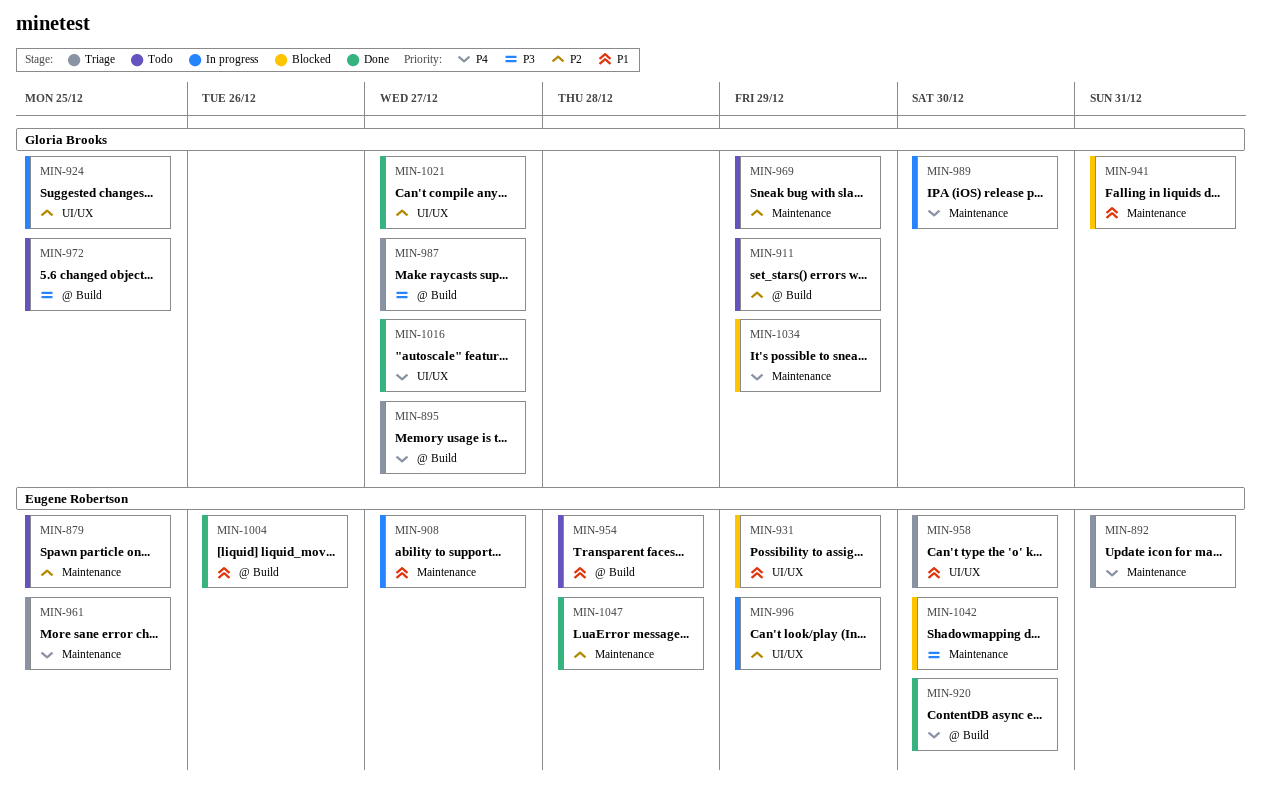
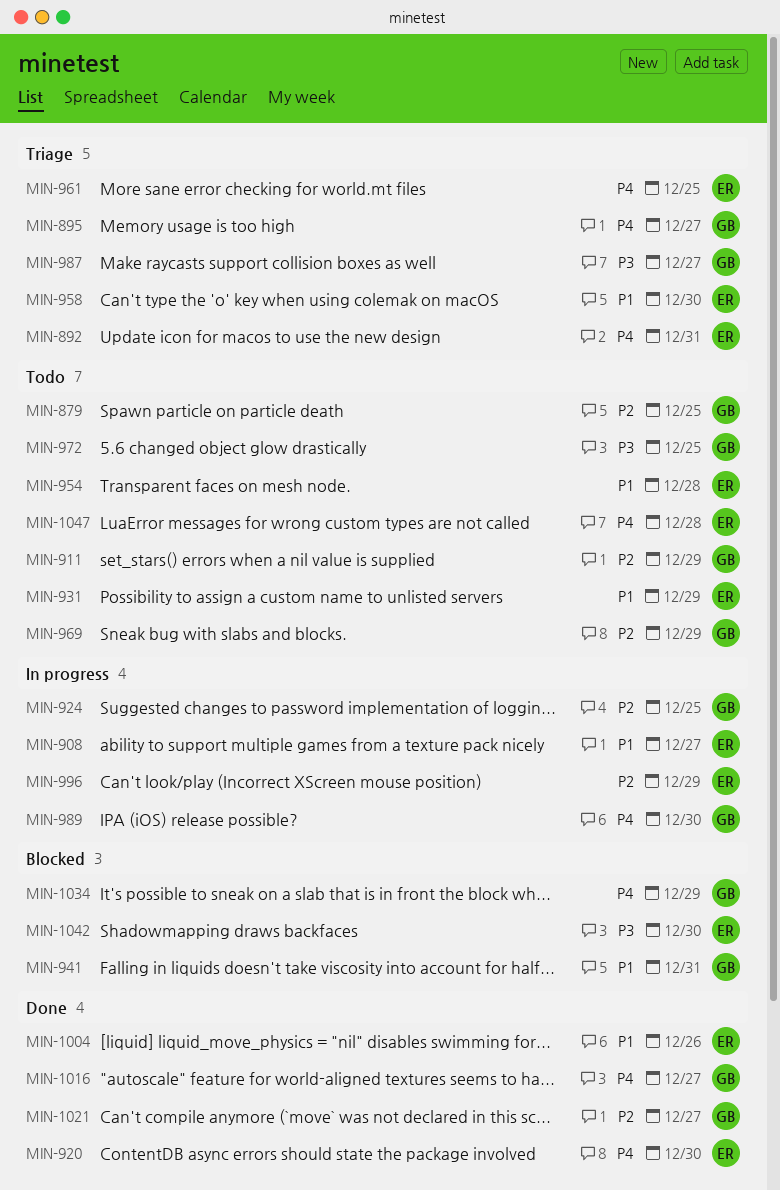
MIN-879, owner: Eugene Robertson -> Gloria Brooks
MIN-931, status: Blocked -> Todo
MIN-1047, status: Done -> Todo
MIN-1047, priority: P2 -> P4

